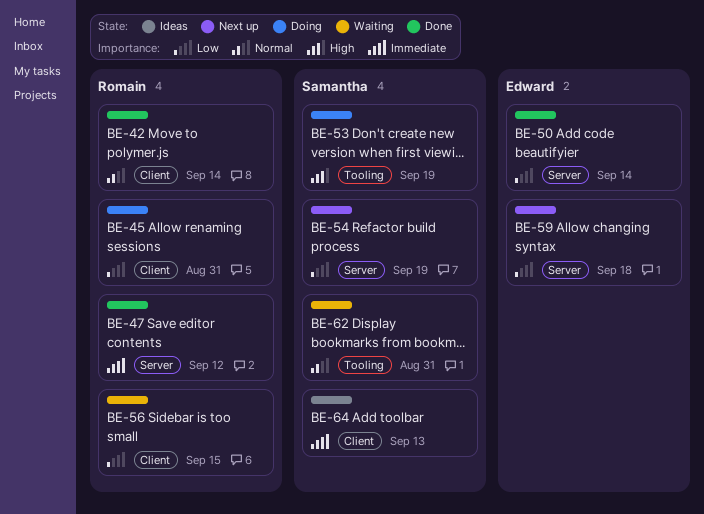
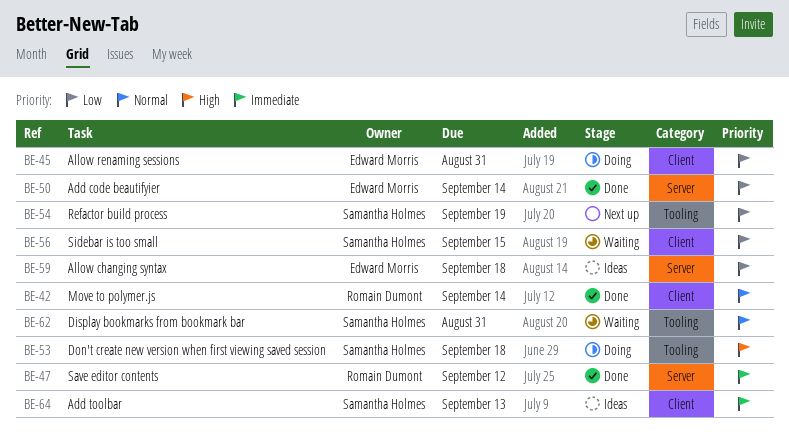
BE-45, owner: Romain Dumont -> Edward Morris
BE-53, due: Sep 19 -> Sep 18
BE-54, label: Server -> Tooling
BE-56, owner: Romain Dumont -> Samantha Holmes
BE-59, status: Next up -> Ideas

